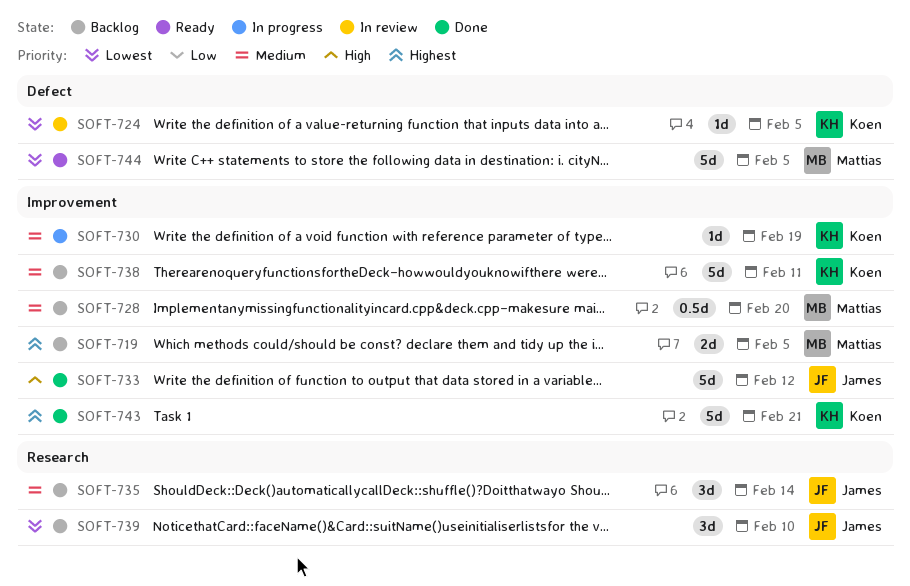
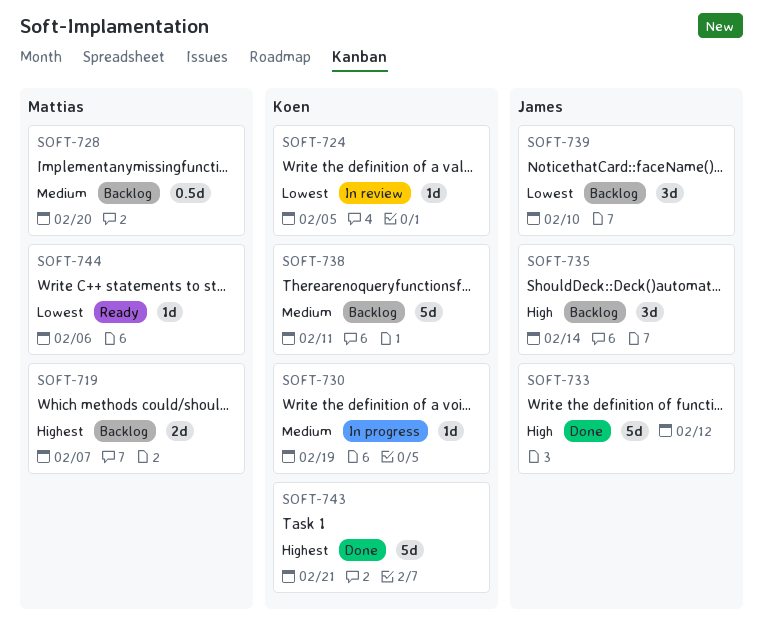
SOFT-719, due: Feb 5 -> Feb 7
SOFT-735, priority: Medium -> High
SOFT-744, estimate: 5d -> 1d
SOFT-744, due: Feb 5 -> Feb 6

